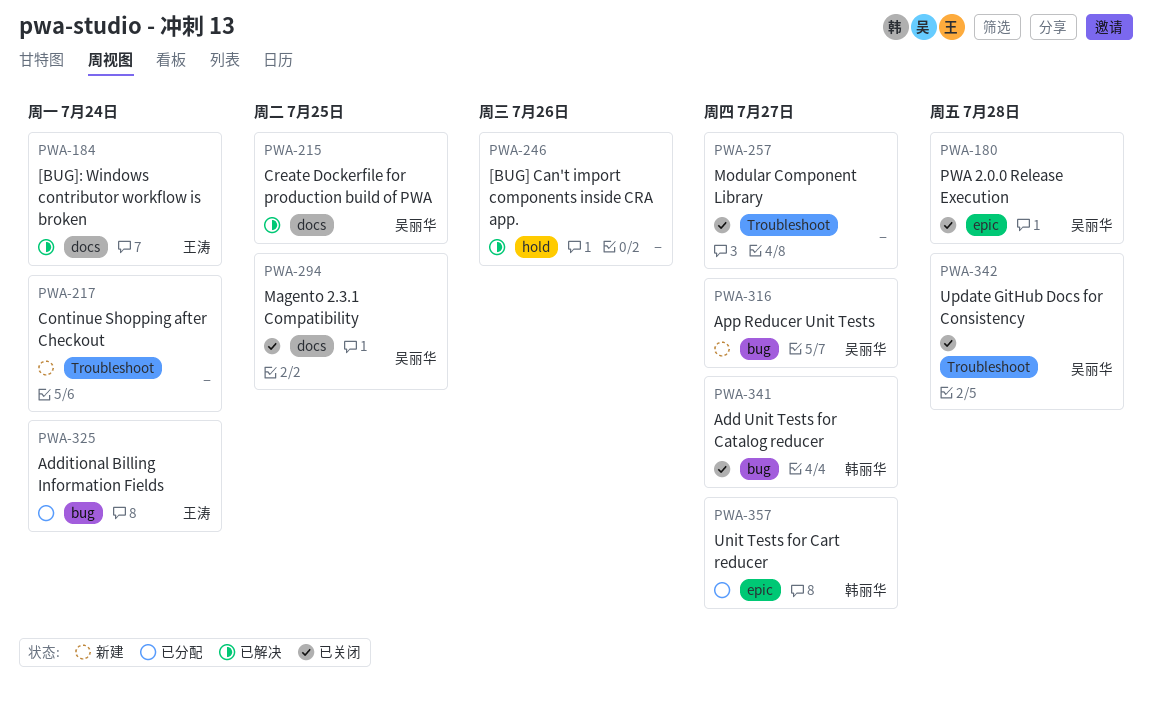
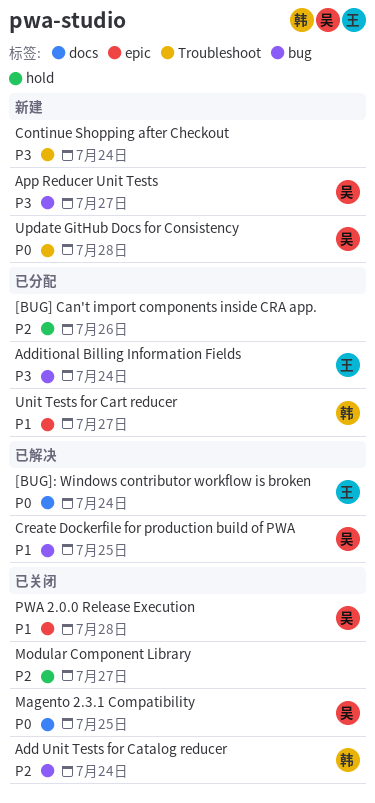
[BUG] Can't import components inside CRA app., status: 已解决 -> 已分配
Add Unit Tests for Catalog reducer, due: Jul 27 -> Jul 24
Create Dockerfile for production build of PWA, label: docs -> bug
Modular Component Library, label: Troubleshoot -> hold
Update GitHub Docs for Consistency, status: 已关闭 -> 新建

